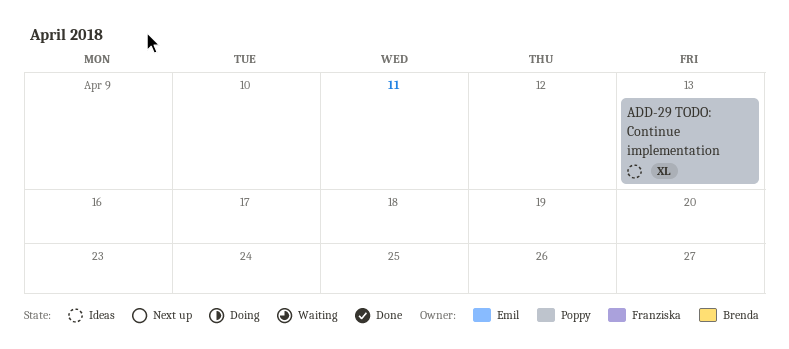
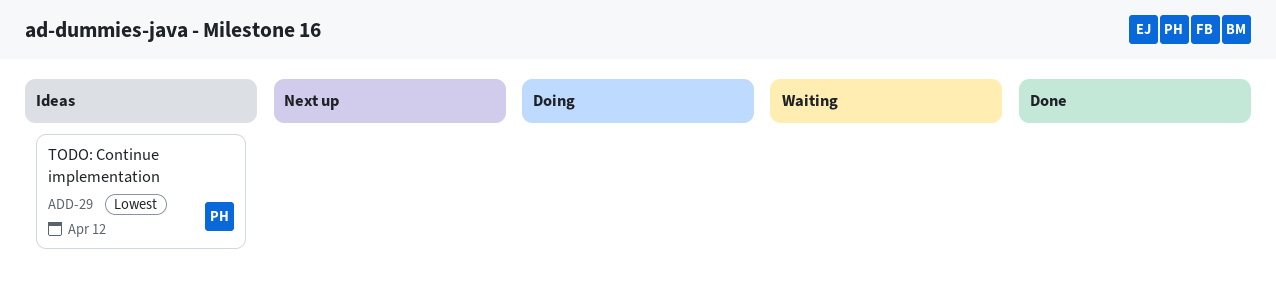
ADD-29, due: Apr 13 -> Apr 12

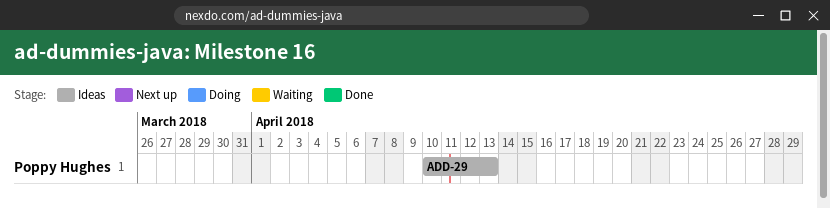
ADD-29, due: Apr 12 -> Apr 13

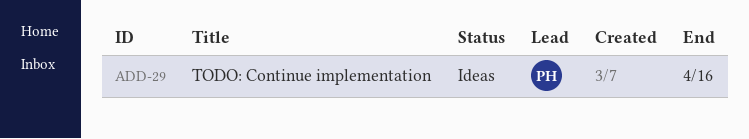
ADD-29, due: Apr 13 -> Apr 16

